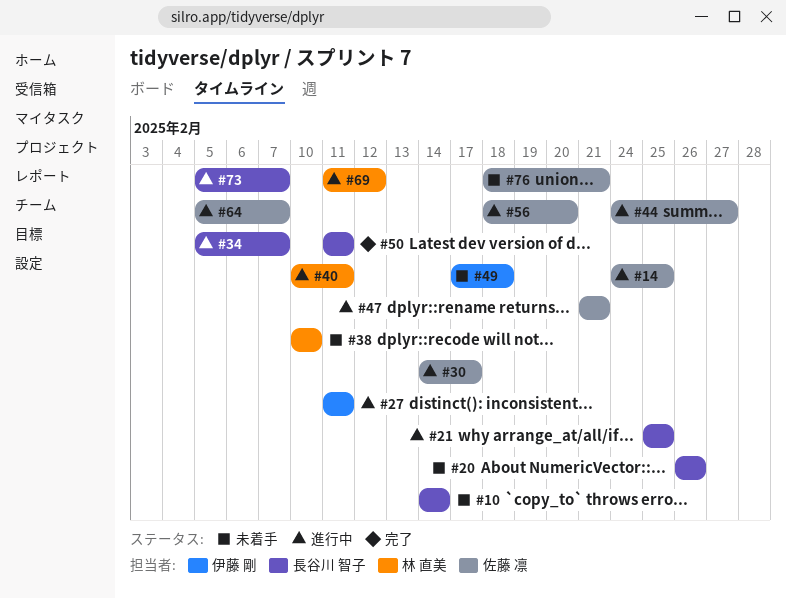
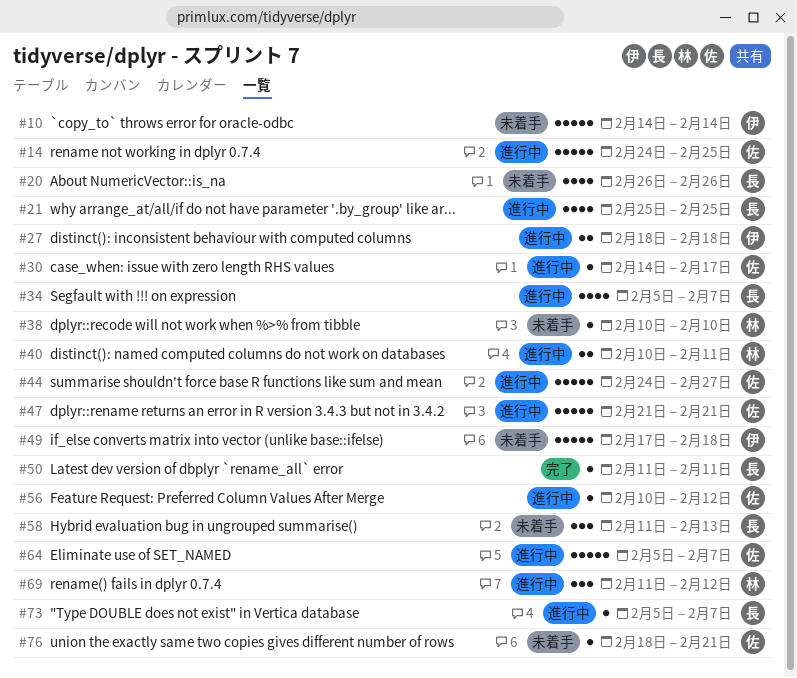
#10, owner: 長谷川 智子 -> 伊藤 剛
#27, start: Feb 11 -> Feb 18
#27, due: Feb 11 -> Feb 18
#56, start: Feb 18 -> Feb 10
#56, due: Feb 20 -> Feb 12
#58: none -> present

